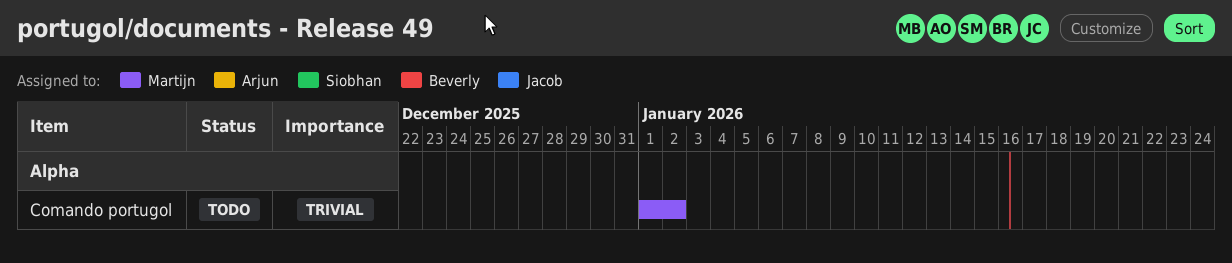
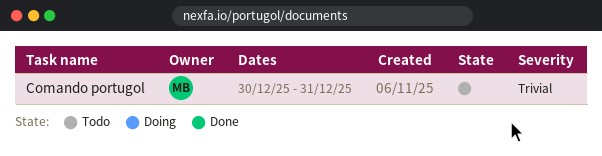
Comando portugol, start: Jan 1 -> Dec 30
Comando portugol, due: Jan 2 -> Dec 31

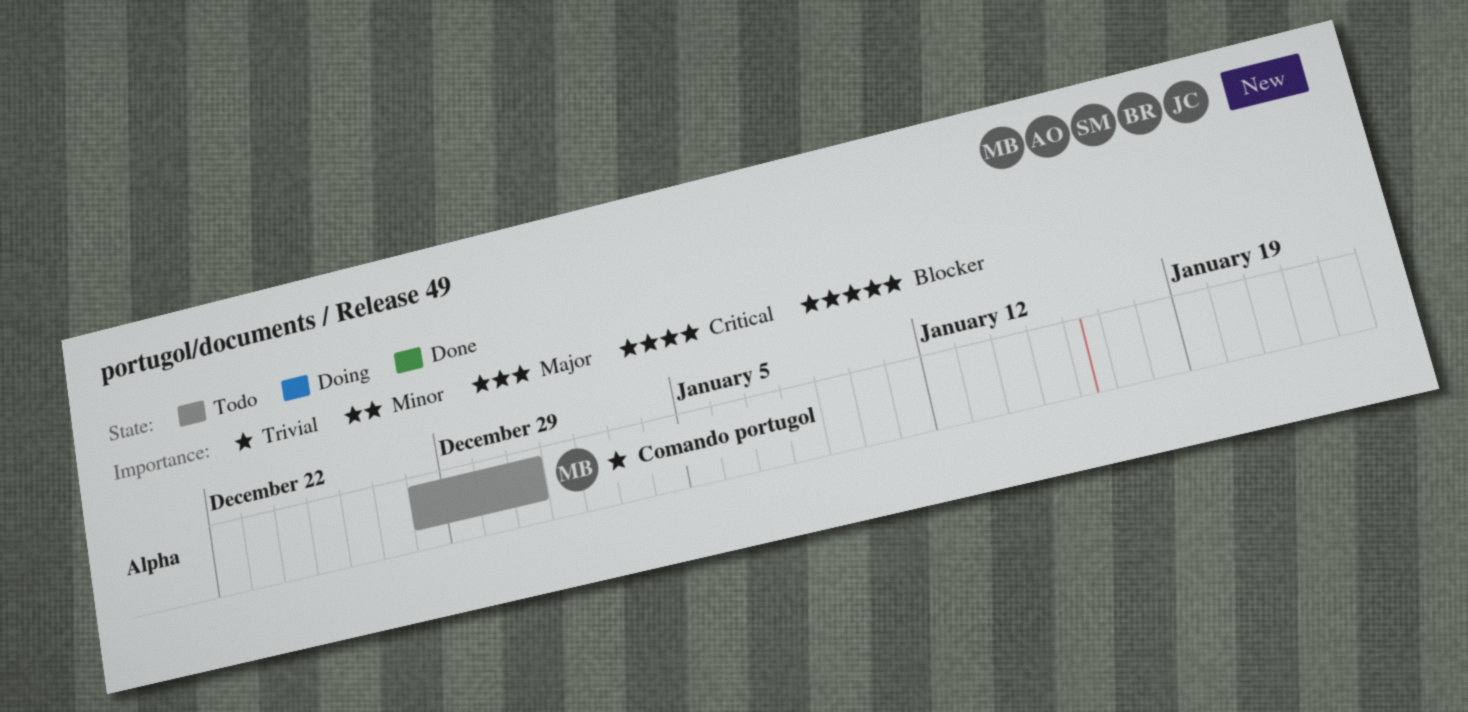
Comando portugol, start: Dec 30 -> Dec 28

